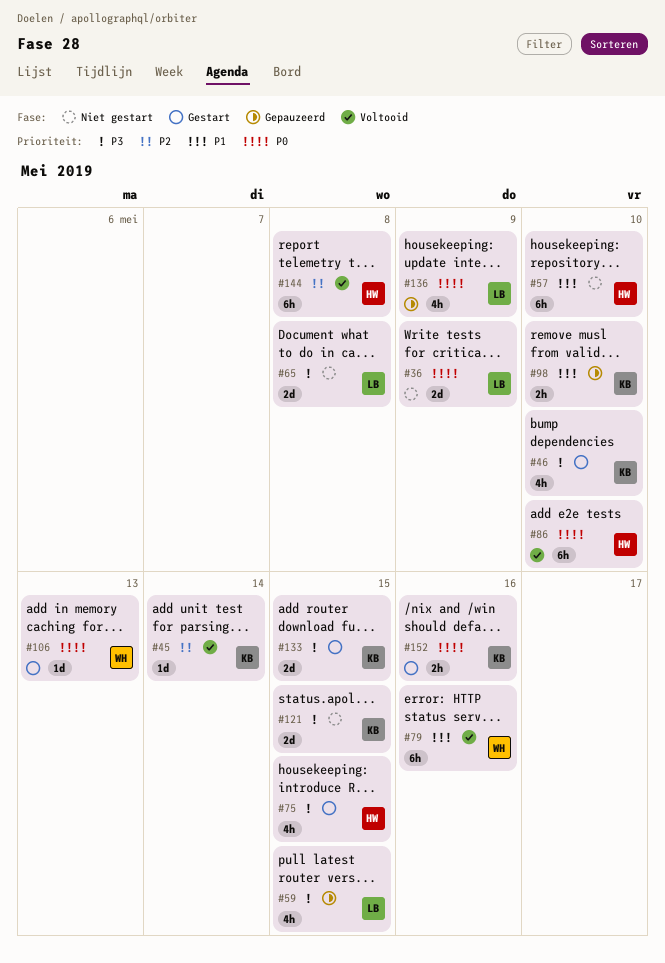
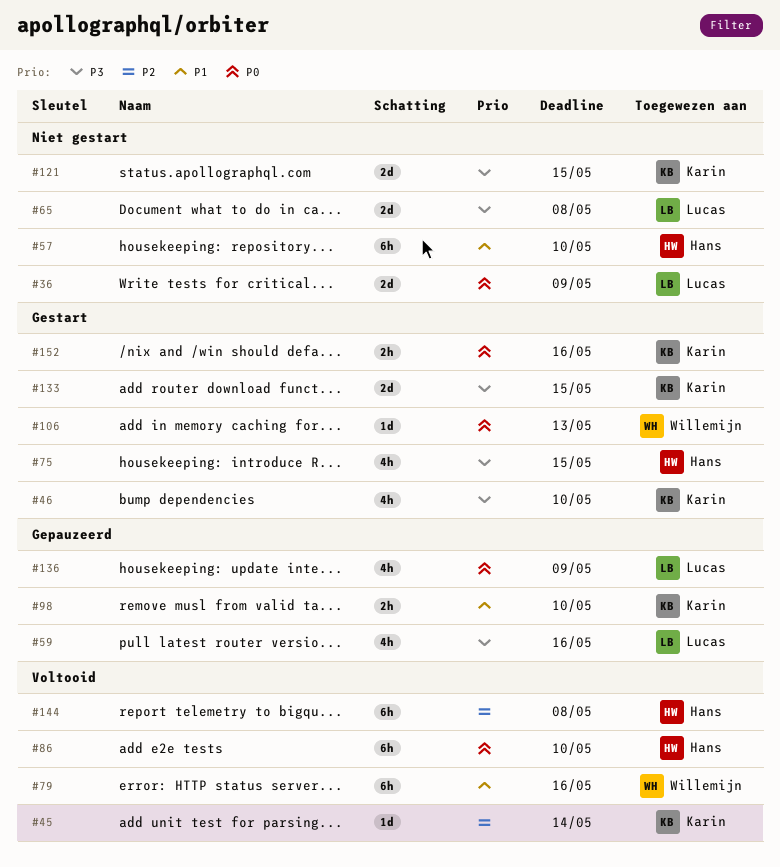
#59, due: May 15 -> May 16

